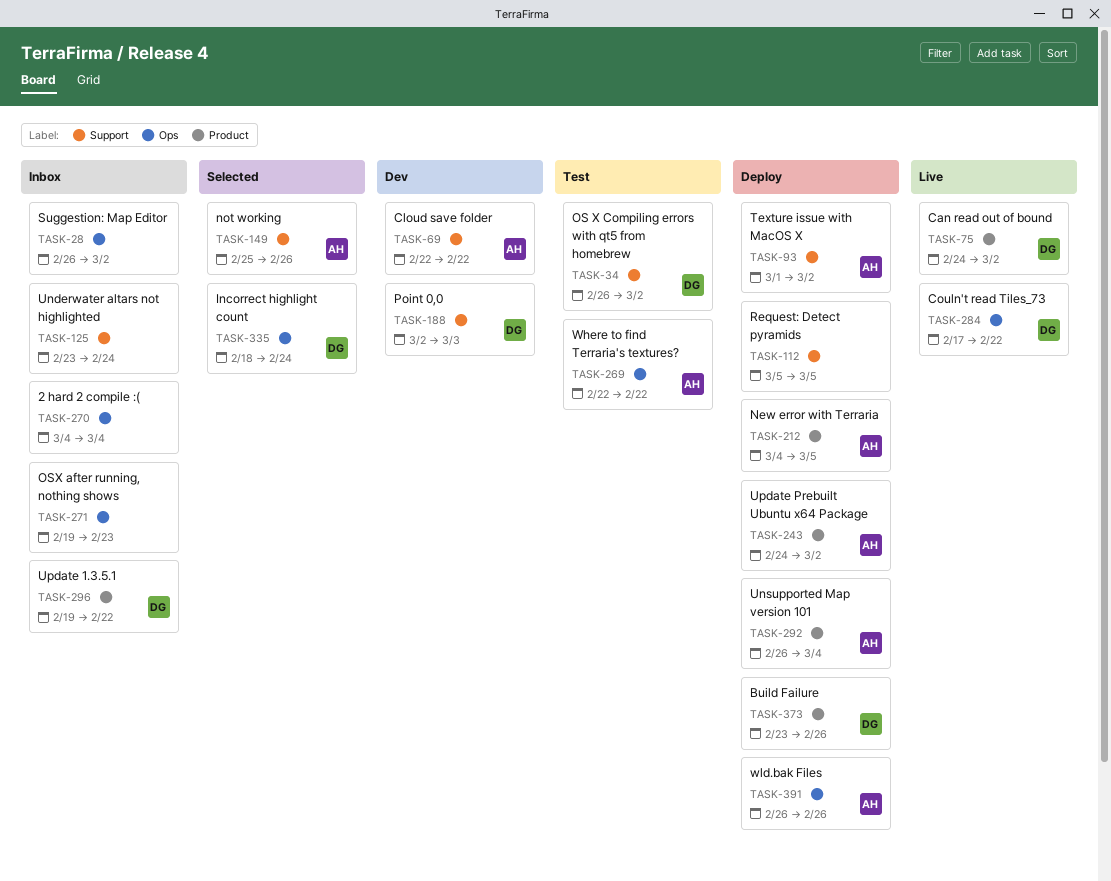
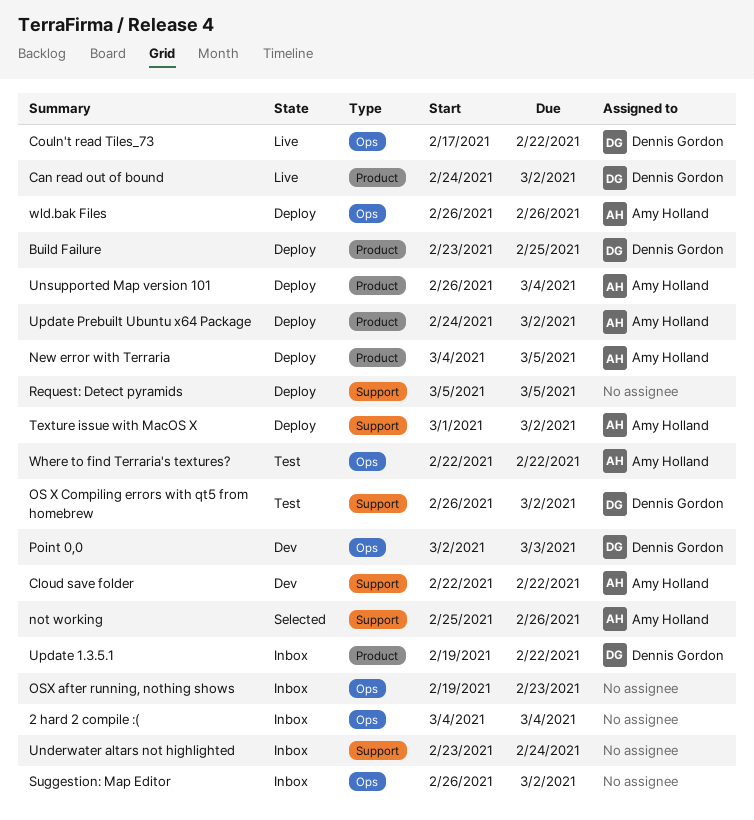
Build Failure, due: Feb 26 -> Feb 25
Incorrect highlight count: present -> none
Point 0,0, label: Support -> Ops

